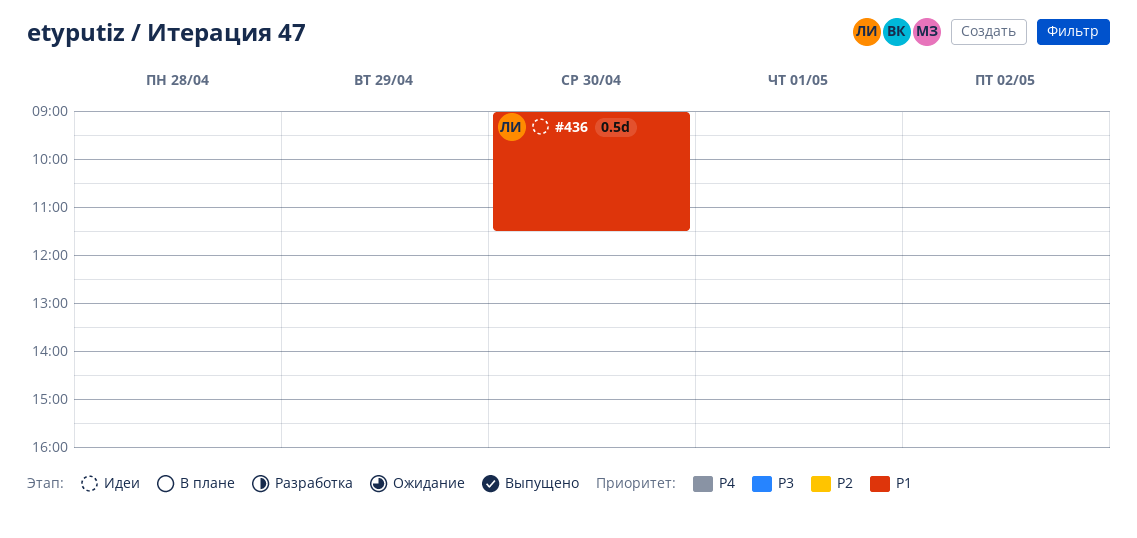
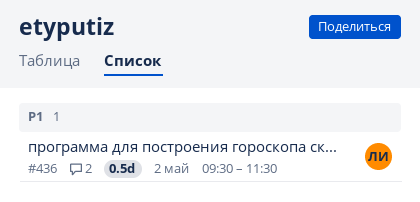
#436, day: Apr 30 -> May 2
#436, begins: 09:00 -> 09:30

